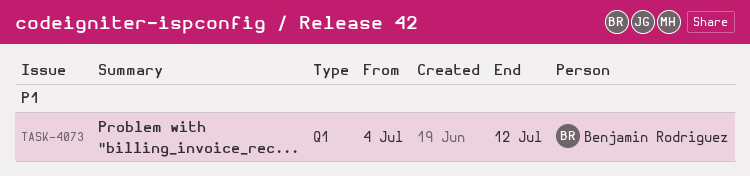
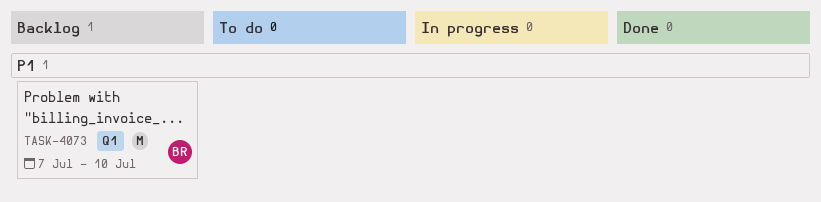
TASK-4073, start: Jul 4 -> Jul 7
TASK-4073, due: Jul 12 -> Jul 10

